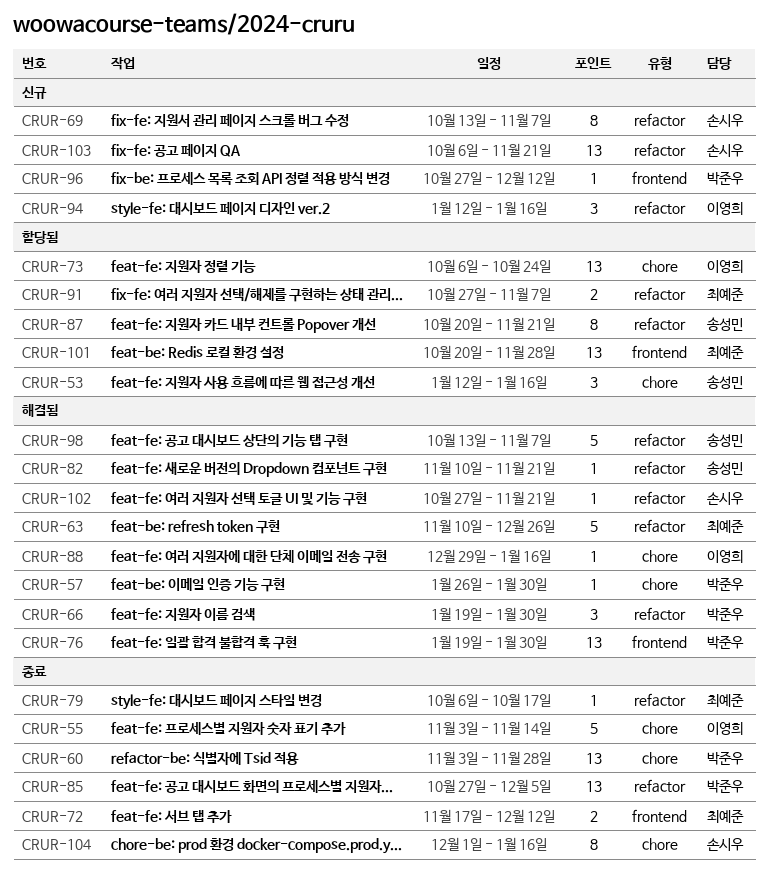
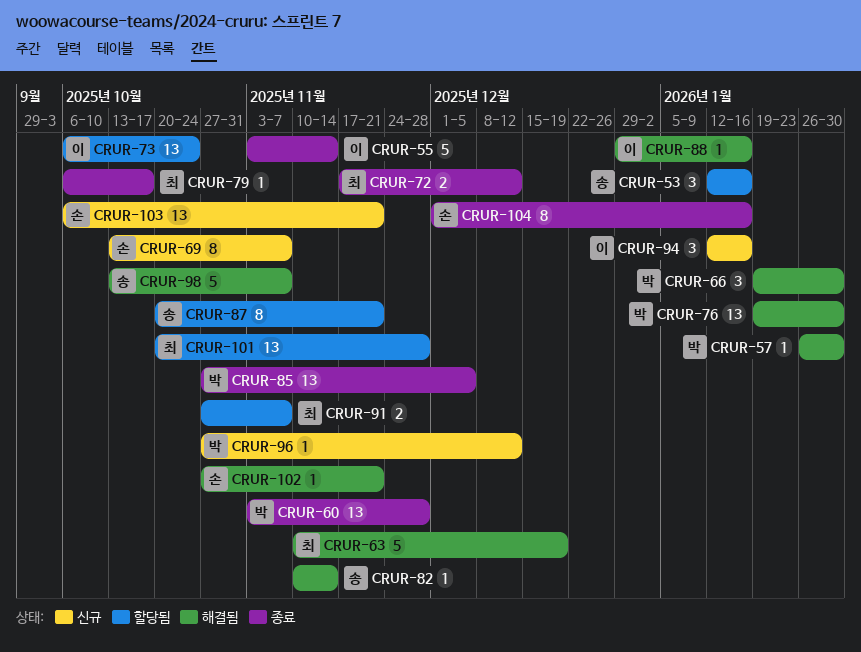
CRUR-63, due: Dec 26 -> Dec 19
CRUR-82, due: Nov 21 -> Nov 14

